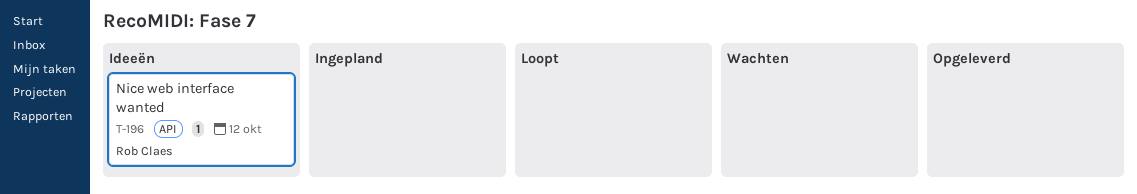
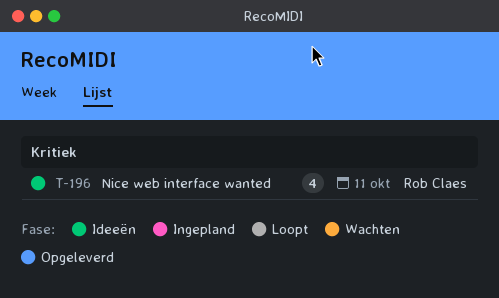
T-196, estimate: 1 -> 4
T-196, due: Oct 12 -> Oct 11

